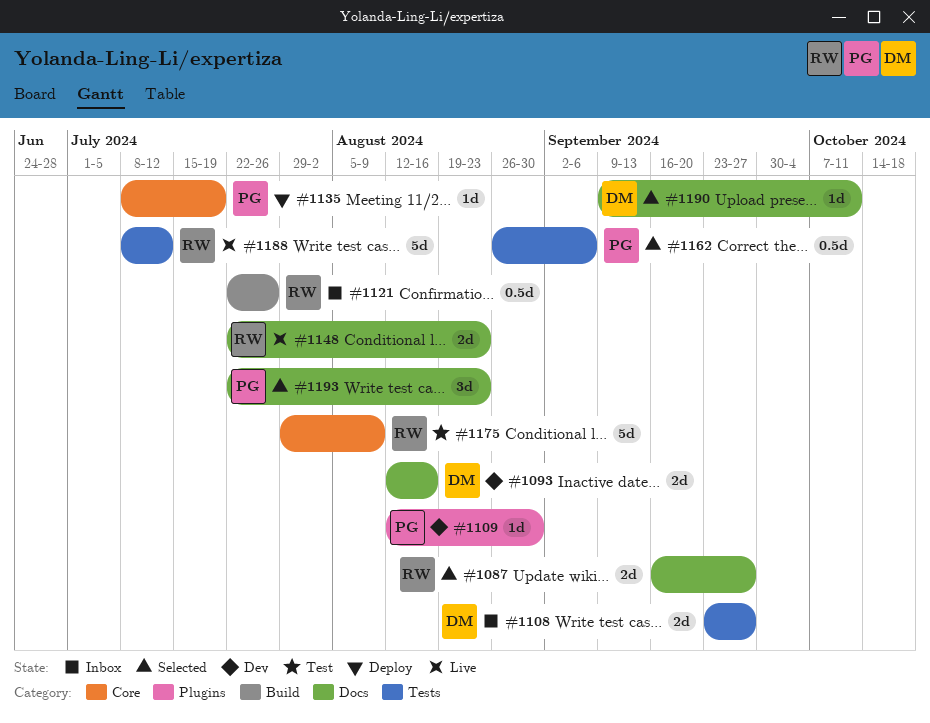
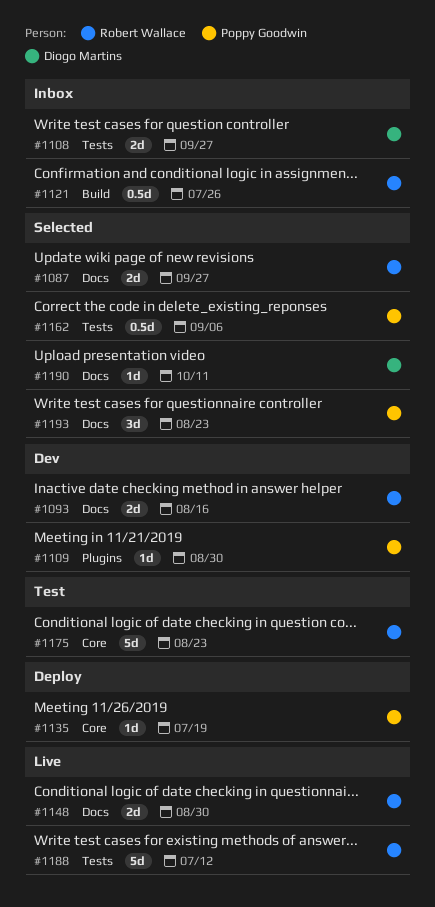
#1093, owner: Diogo Martins -> Robert Wallace
#1148, due: Aug 23 -> Aug 30
#1175, due: Aug 9 -> Aug 23

